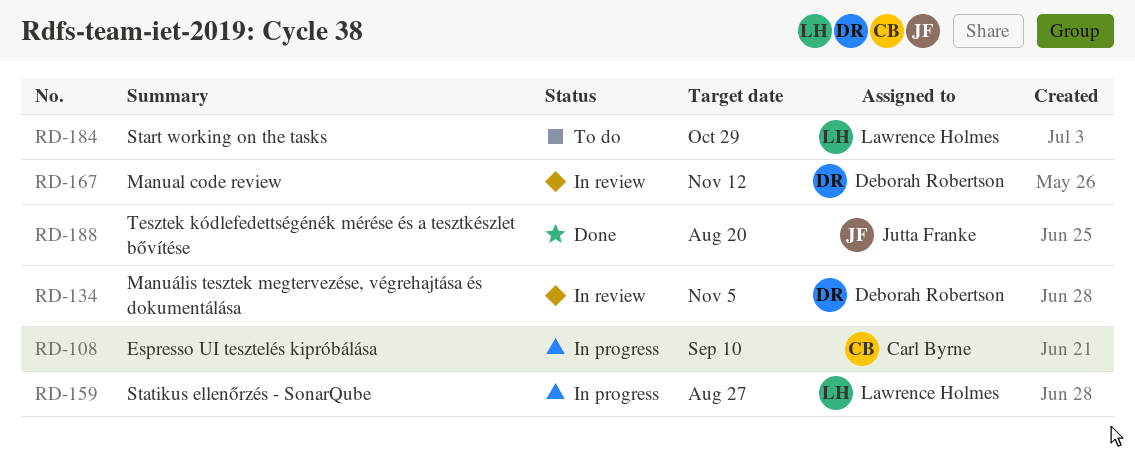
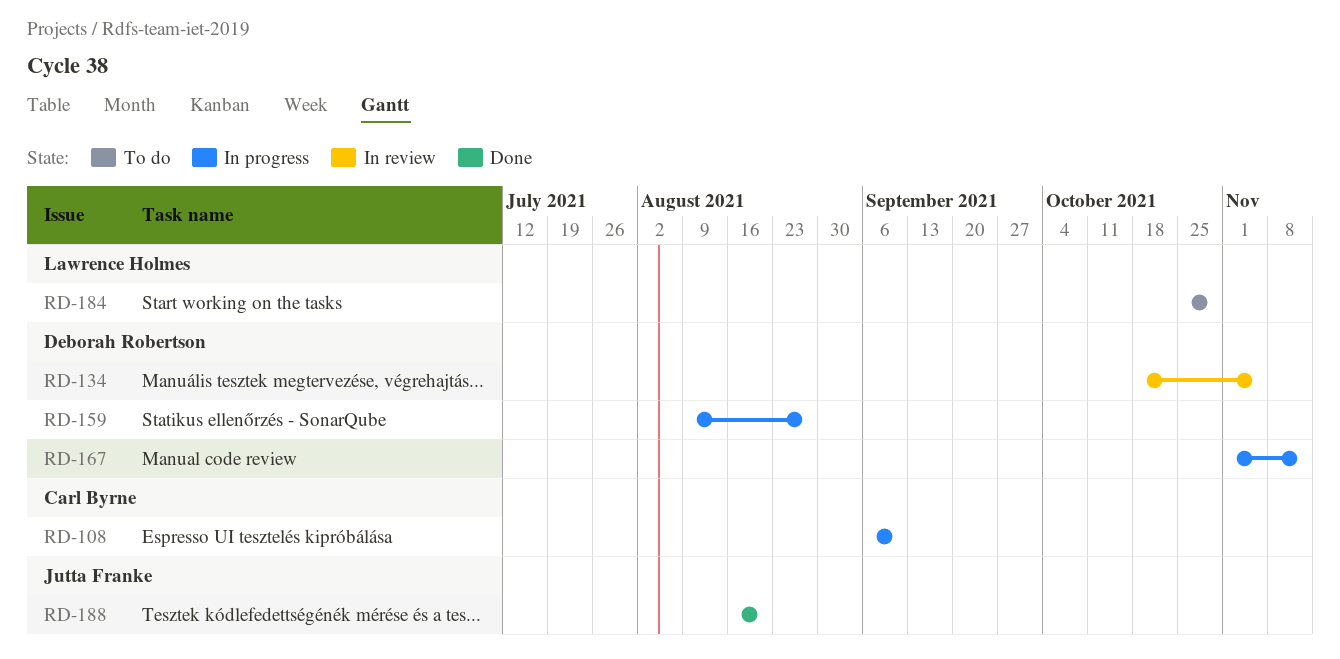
RD-159, owner: Lawrence Holmes -> Deborah Robertson
RD-167, status: In review -> In progress

